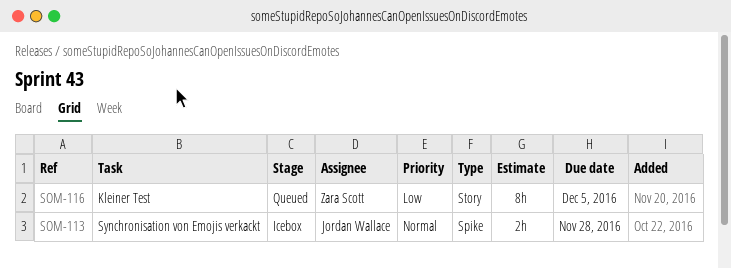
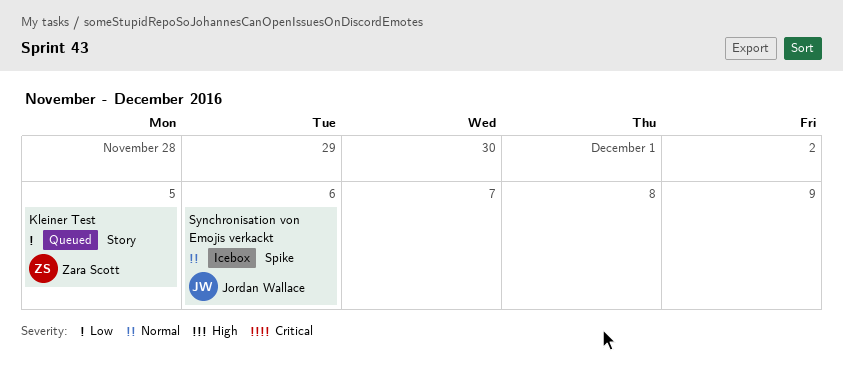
Synchronisation von Emojis verkackt, due: Nov 28 -> Dec 6

